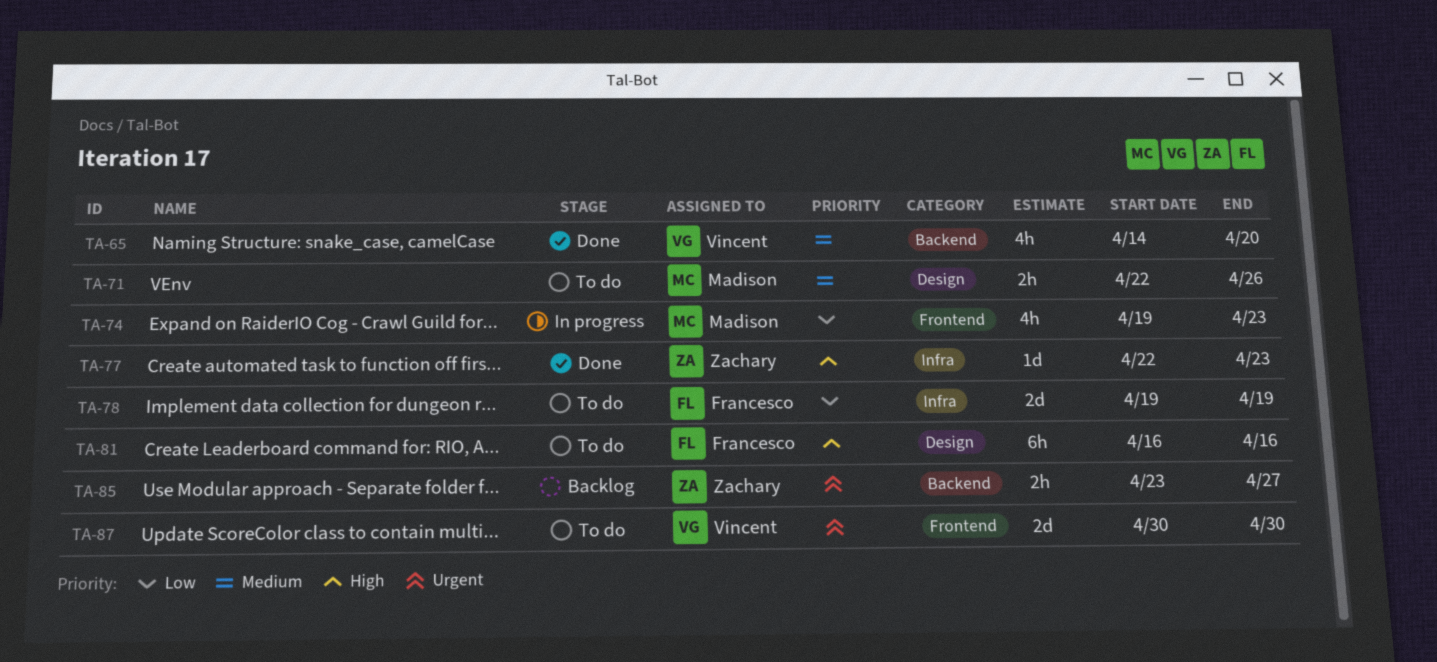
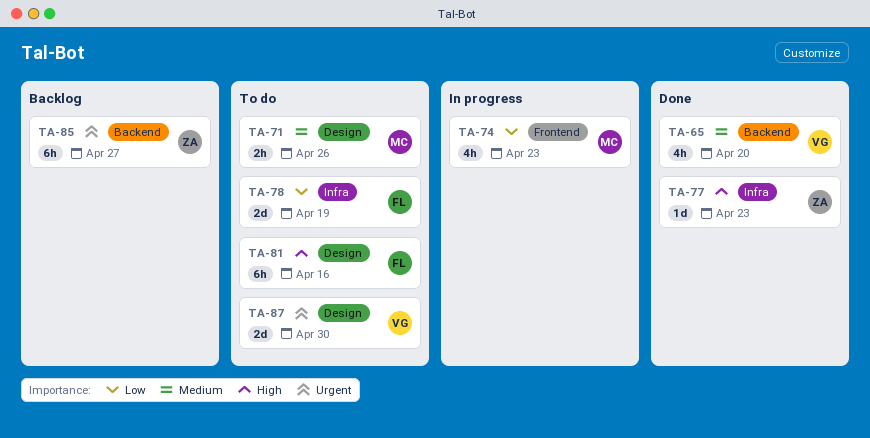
TA-85, estimate: 2h -> 6h
TA-87, label: Frontend -> Design

